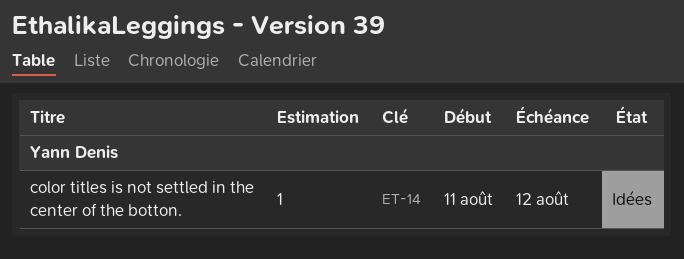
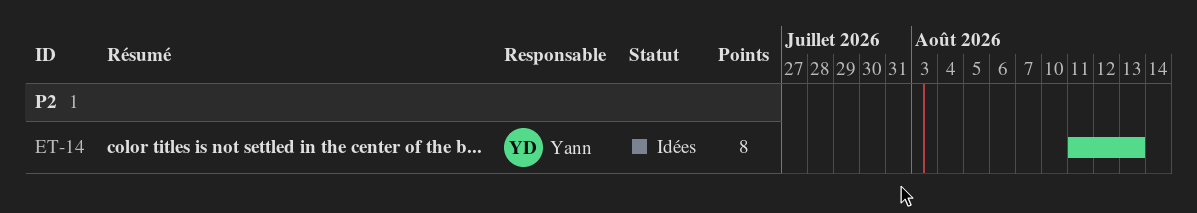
ET-14, estimate: 1 -> 8
ET-14, due: Aug 12 -> Aug 13

